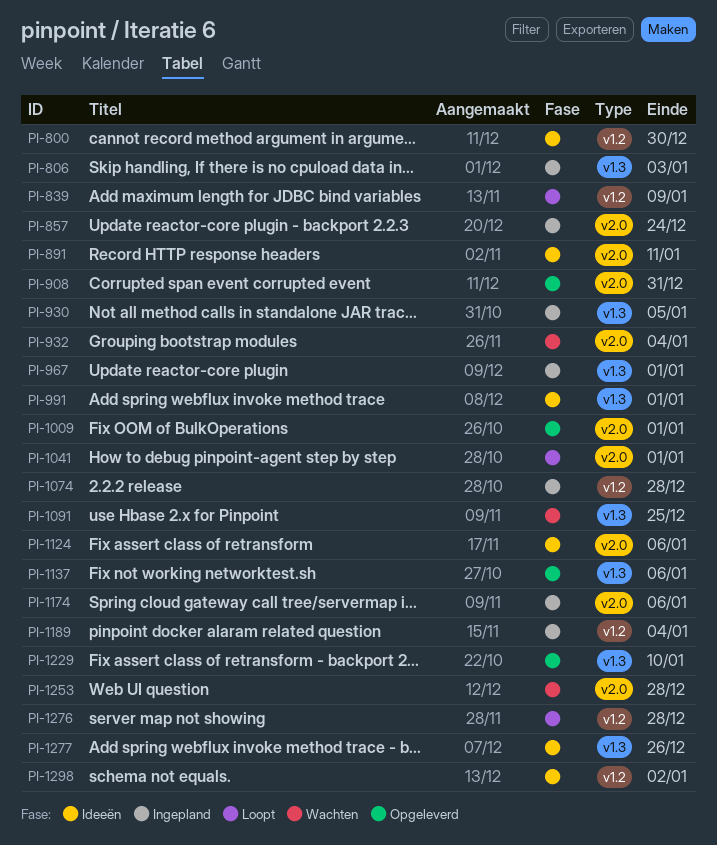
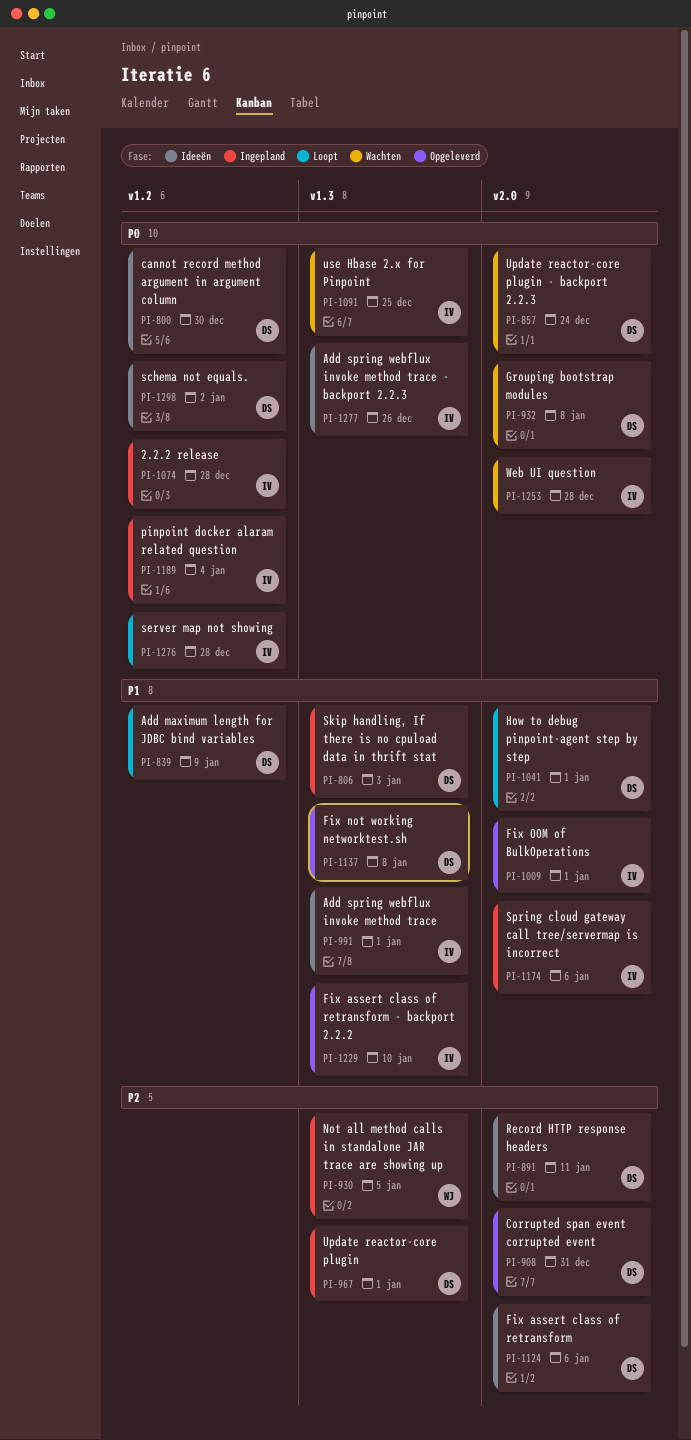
PI-857, status: Ingepland -> Wachten
PI-932, due: Jan 4 -> Jan 8
PI-1137, due: Jan 6 -> Jan 8

